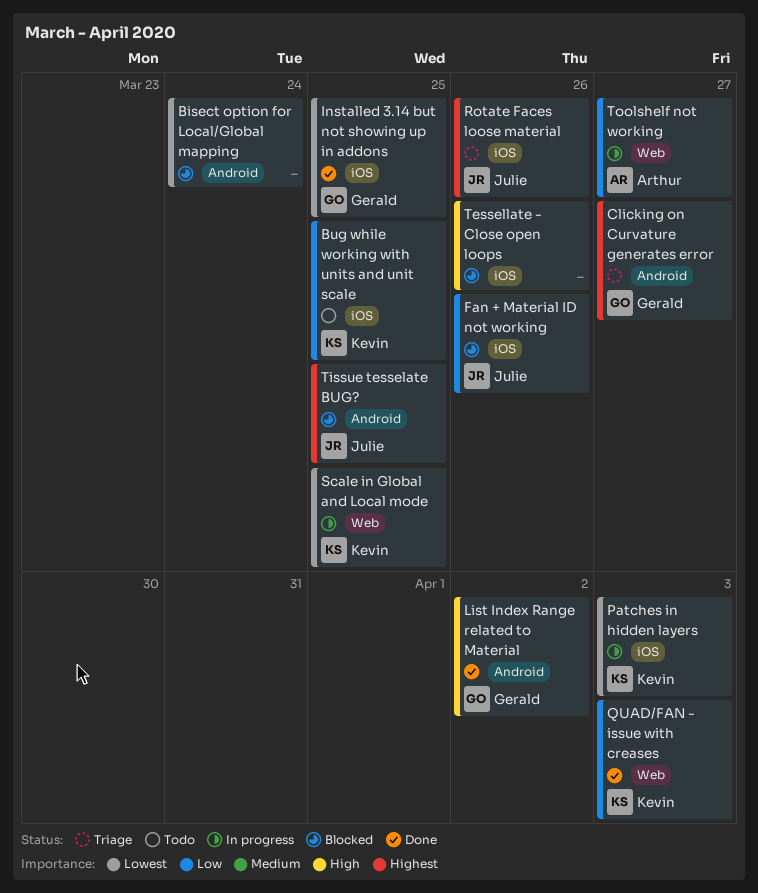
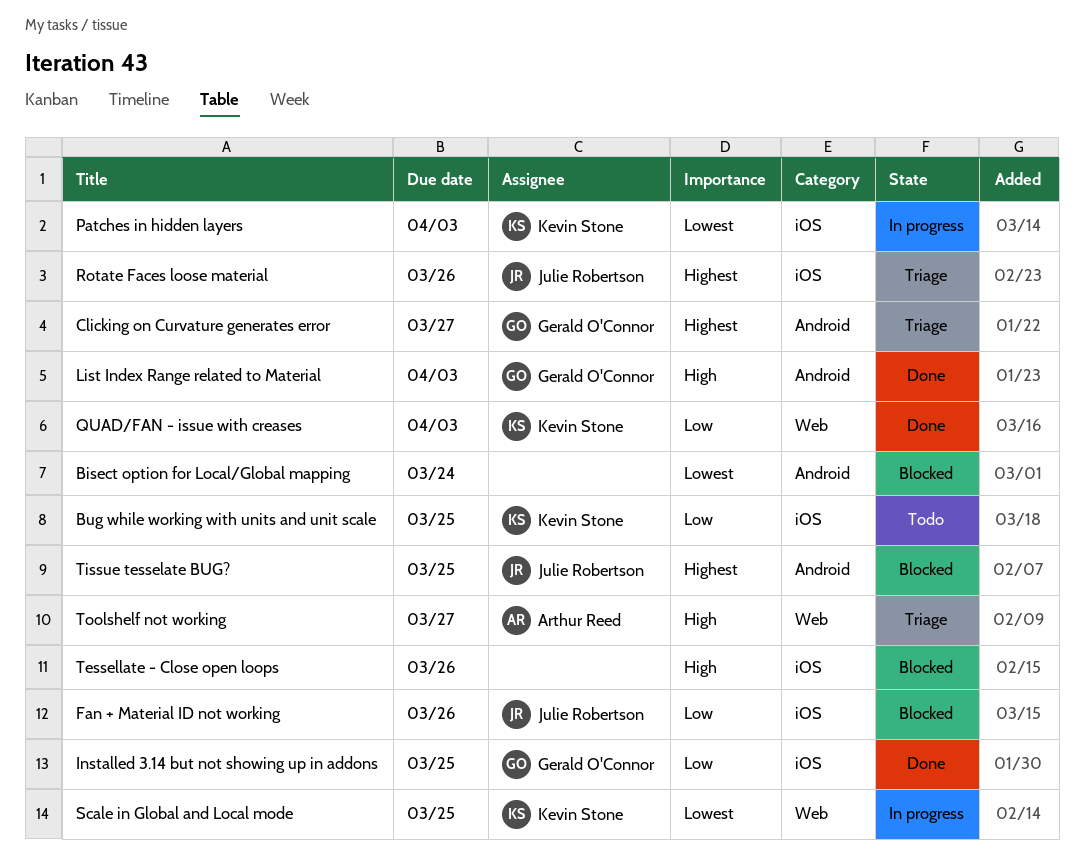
Installed 3.14 but not showing up in addons, priority: Lowest -> Low
List Index Range related to Material, due: Apr 2 -> Apr 3
Toolshelf not working, status: In progress -> Triage
Toolshelf not working, priority: Low -> High

